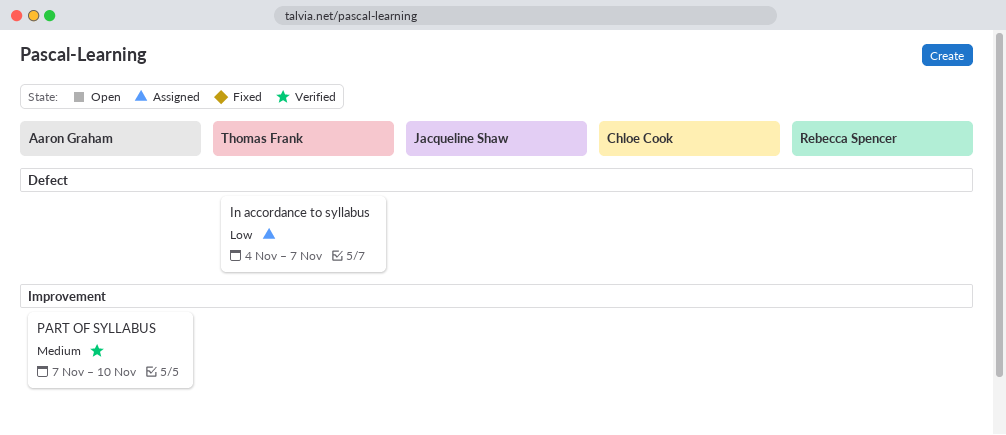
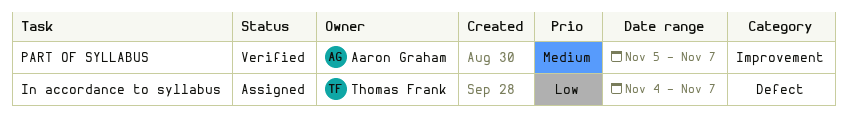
PART OF SYLLABUS, start: Nov 7 -> Nov 5
PART OF SYLLABUS, due: Nov 10 -> Nov 7

